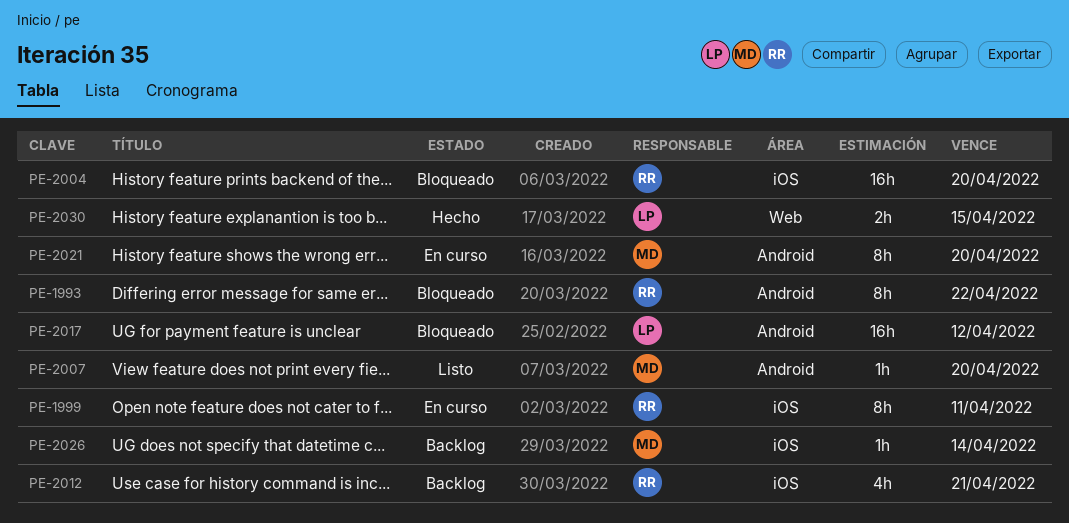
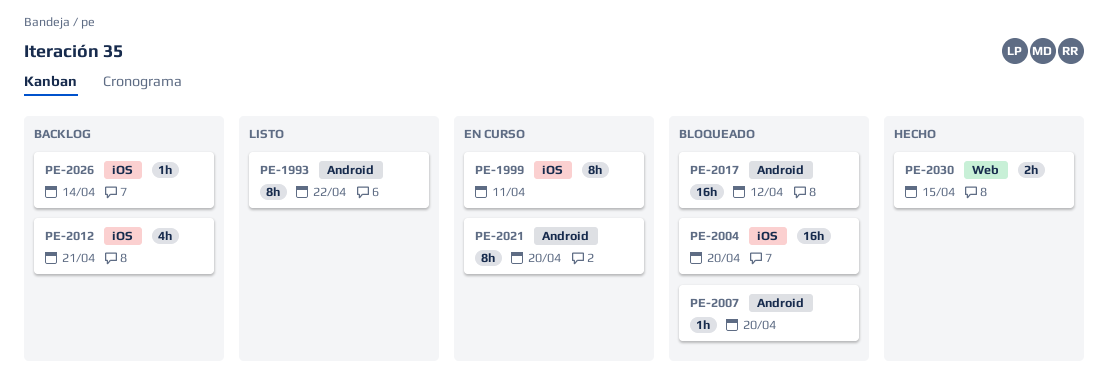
PE-1993, status: Bloqueado -> Listo
PE-2007, status: Listo -> Bloqueado

